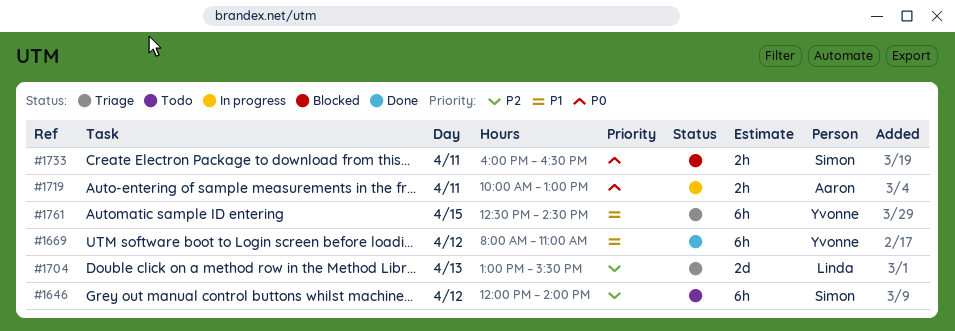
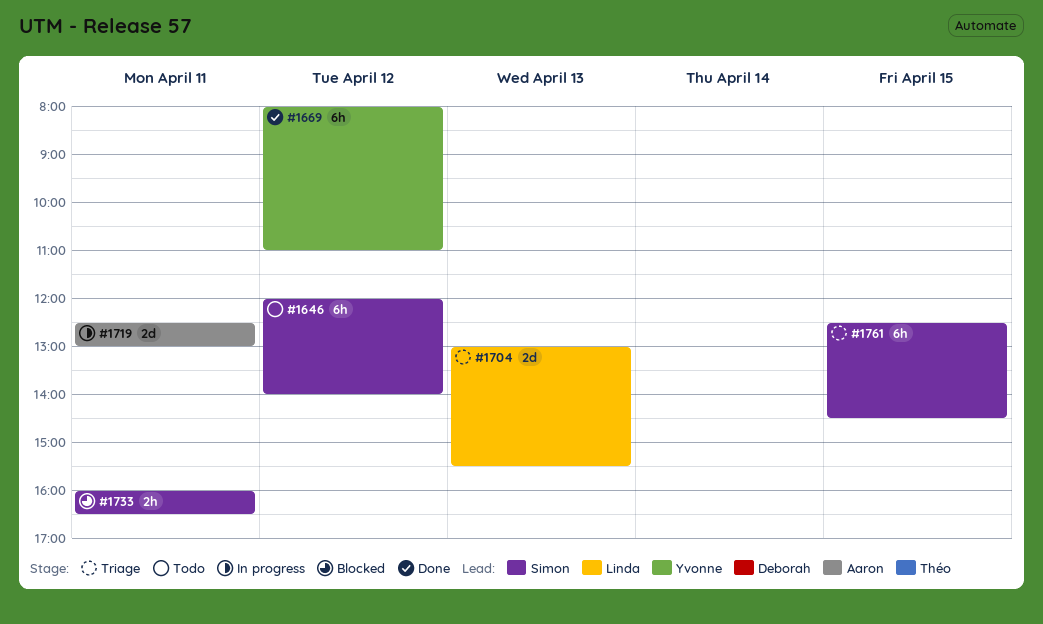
#1719, estimate: 2h -> 2d
#1719, begins: 10:00 -> 12:30
#1761, owner: Yvonne -> Simon

